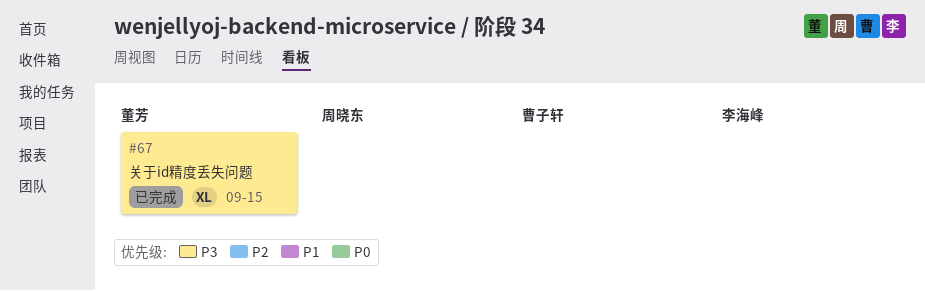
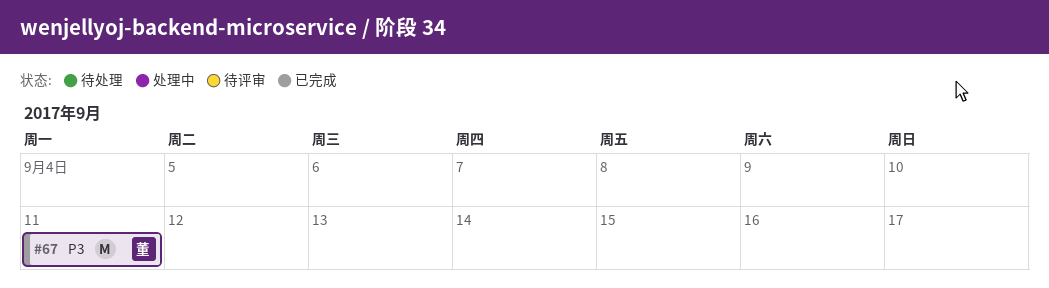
#67, estimate: XL -> M
#67, due: Sep 15 -> Sep 11

